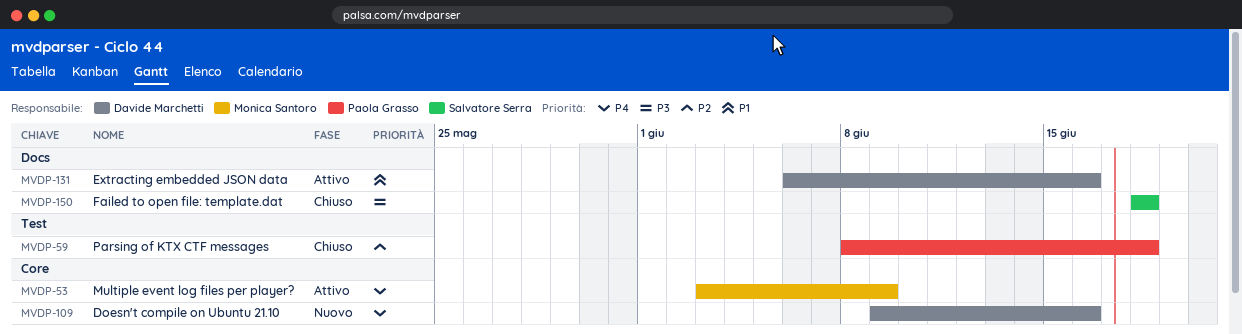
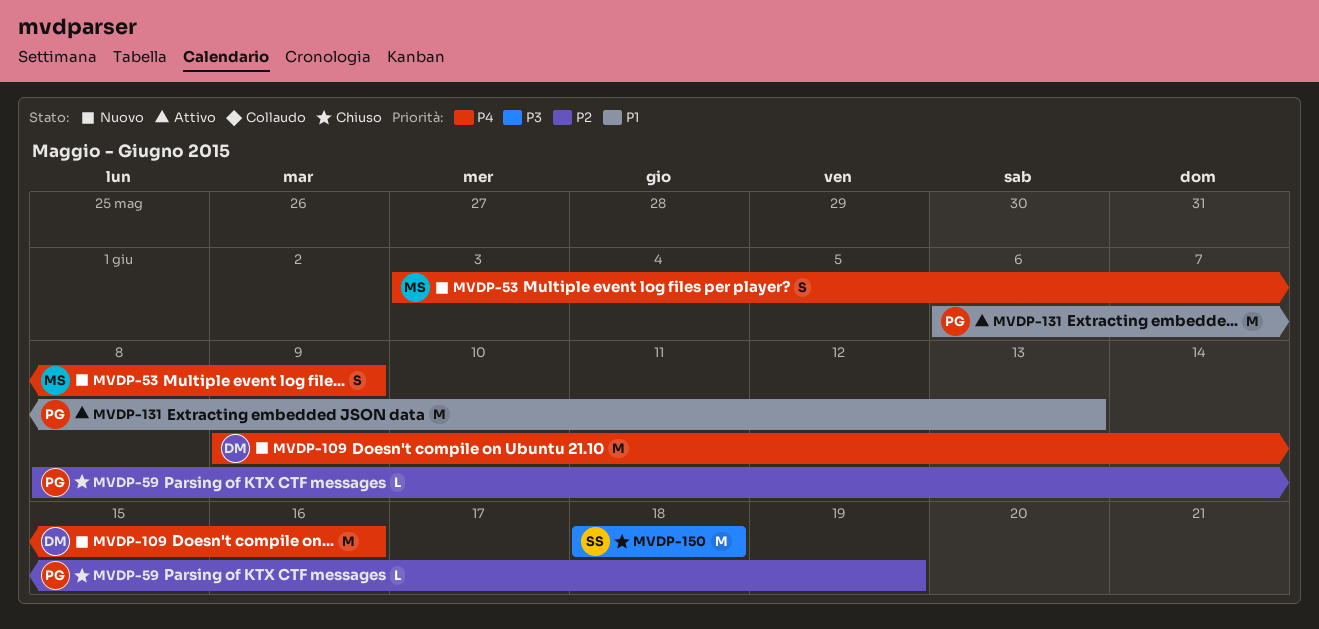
MVDP-53, status: Attivo -> Nuovo
MVDP-59, due: Jun 18 -> Jun 19
MVDP-131, owner: Davide Marchetti -> Paola Grasso
MVDP-131, due: Jun 16 -> Jun 13

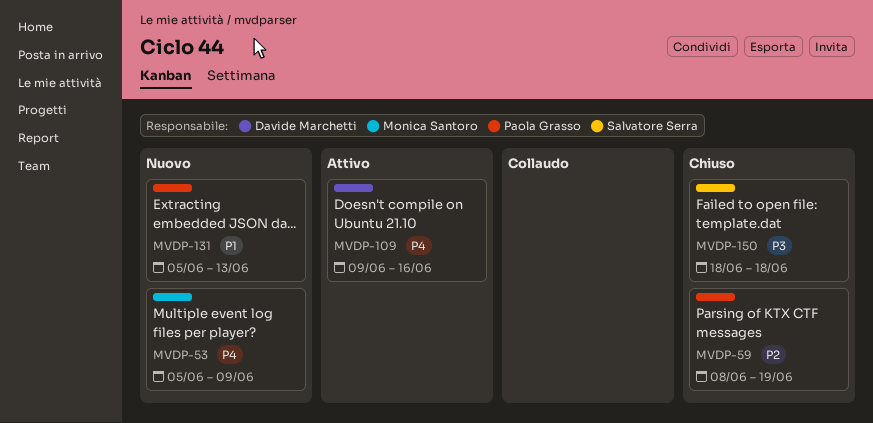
MVDP-53, start: Jun 3 -> Jun 5
MVDP-109, status: Nuovo -> Attivo
MVDP-131, status: Attivo -> Nuovo
MVDP-131, start: Jun 6 -> Jun 5

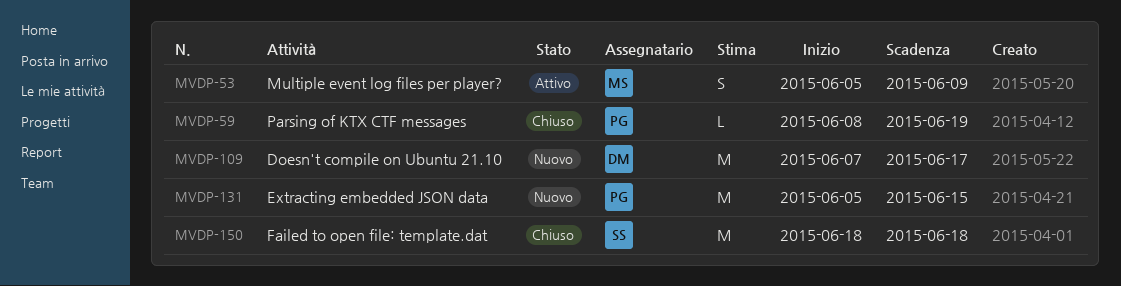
MVDP-53, status: Nuovo -> Attivo
MVDP-109, status: Attivo -> Nuovo
MVDP-109, start: Jun 9 -> Jun 7
MVDP-109, due: Jun 16 -> Jun 17
MVDP-131, due: Jun 13 -> Jun 15

